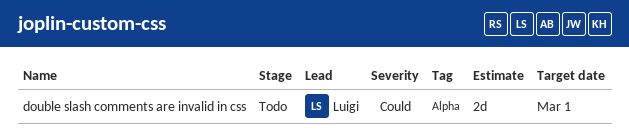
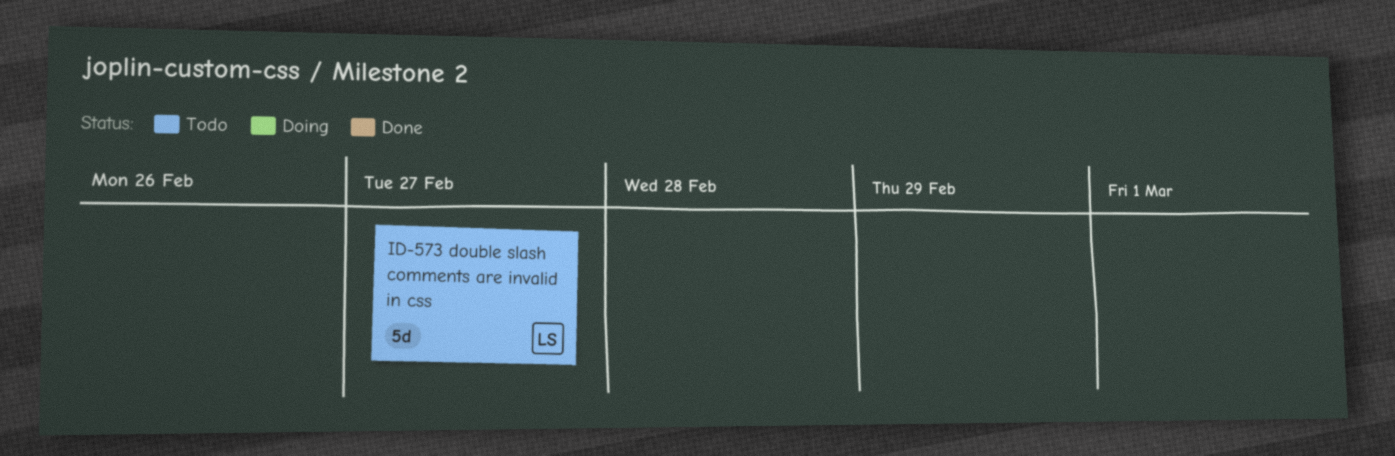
double slash comments are invalid in css, estimate: 2d -> 5d
double slash comments are invalid in css, due: Mar 1 -> Feb 27

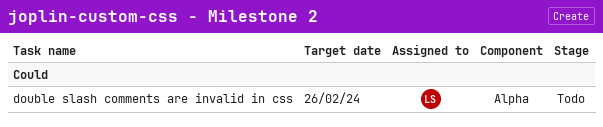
double slash comments are invalid in css, due: Feb 27 -> Feb 26

